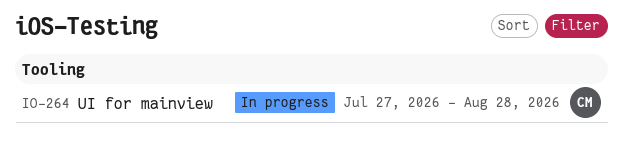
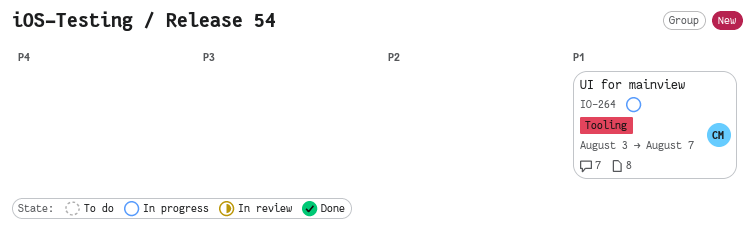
IO-264, start: Jul 27 -> Aug 3
IO-264, due: Aug 28 -> Aug 7

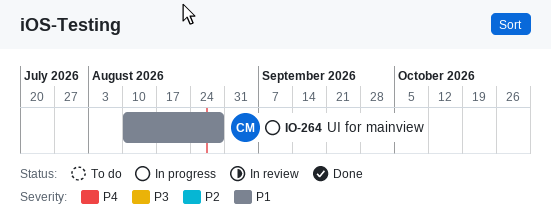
IO-264, start: Aug 3 -> Aug 10
IO-264, due: Aug 7 -> Aug 28

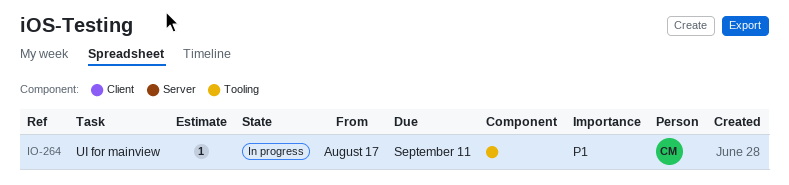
IO-264, start: Aug 10 -> Aug 17
IO-264, due: Aug 28 -> Sep 11

